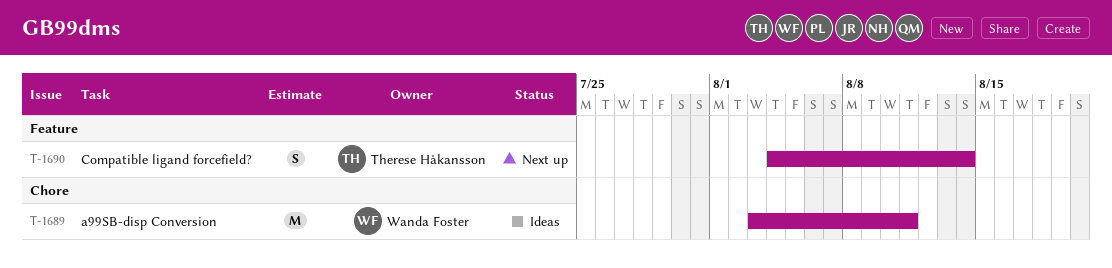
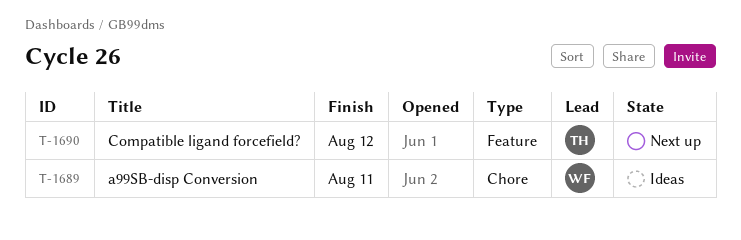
T-1690, due: Aug 14 -> Aug 12

